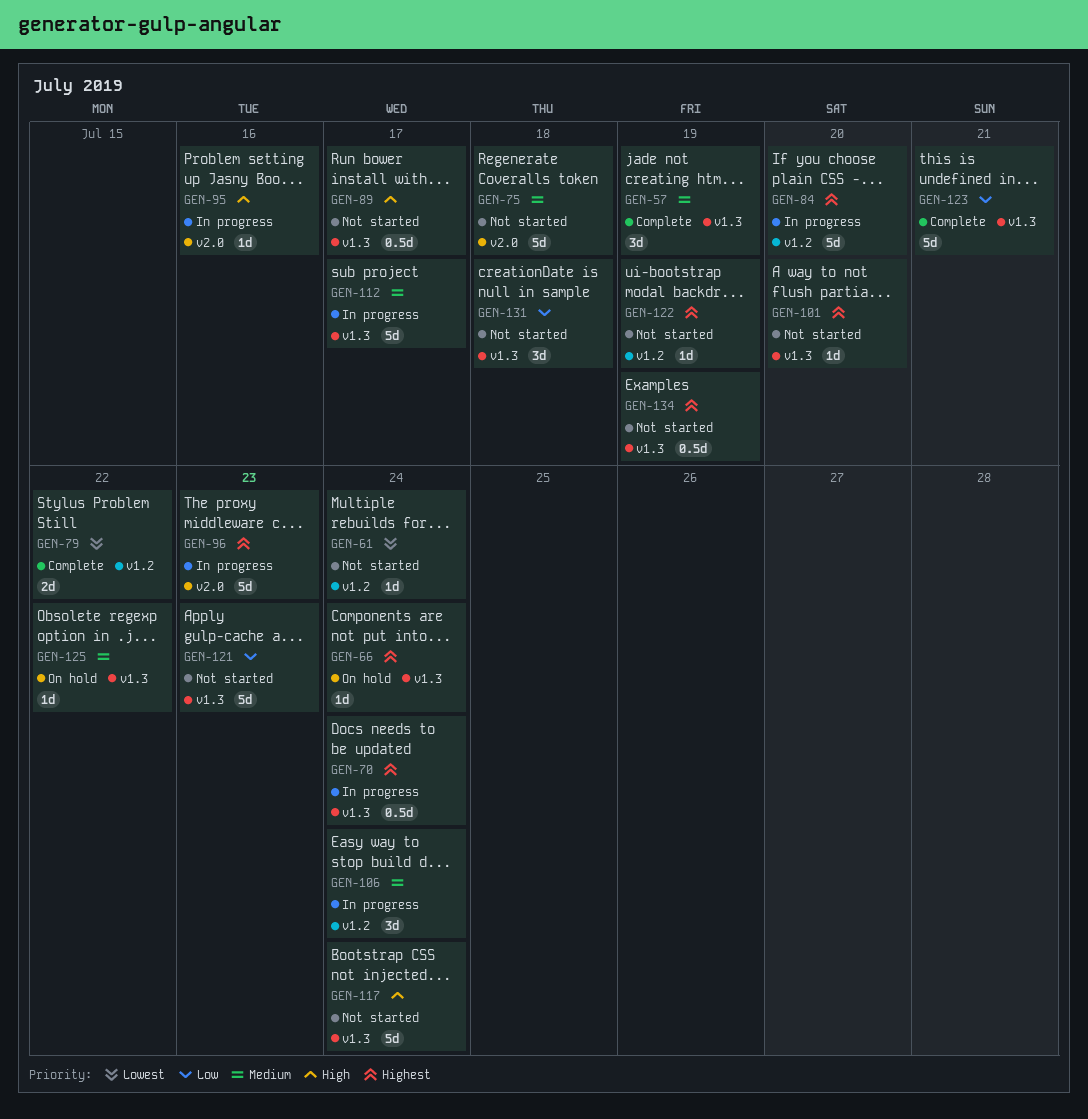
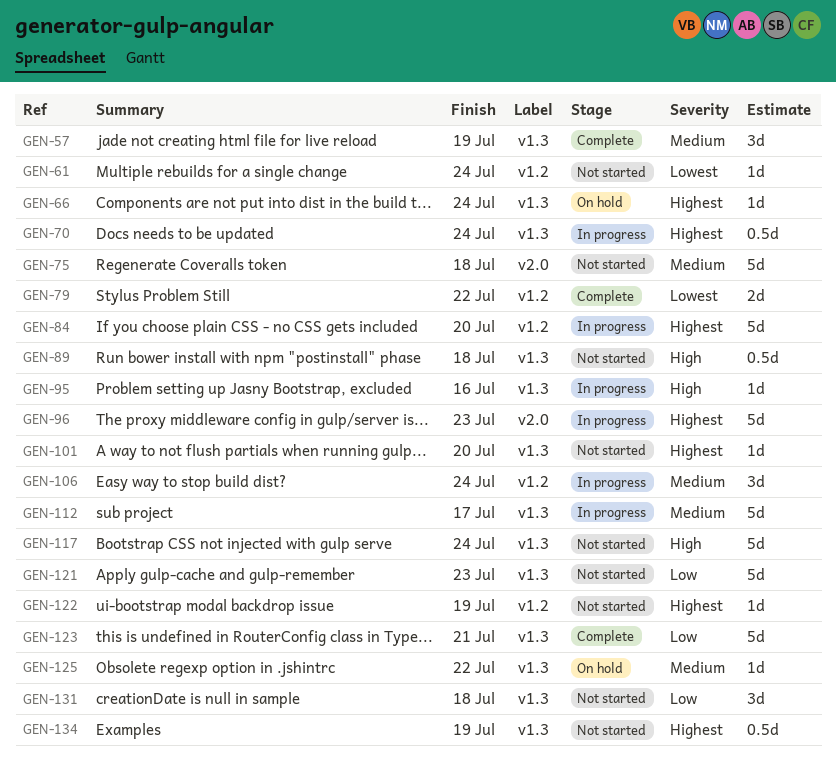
GEN-89, due: Jul 17 -> Jul 18
GEN-95, label: v2.0 -> v1.3

